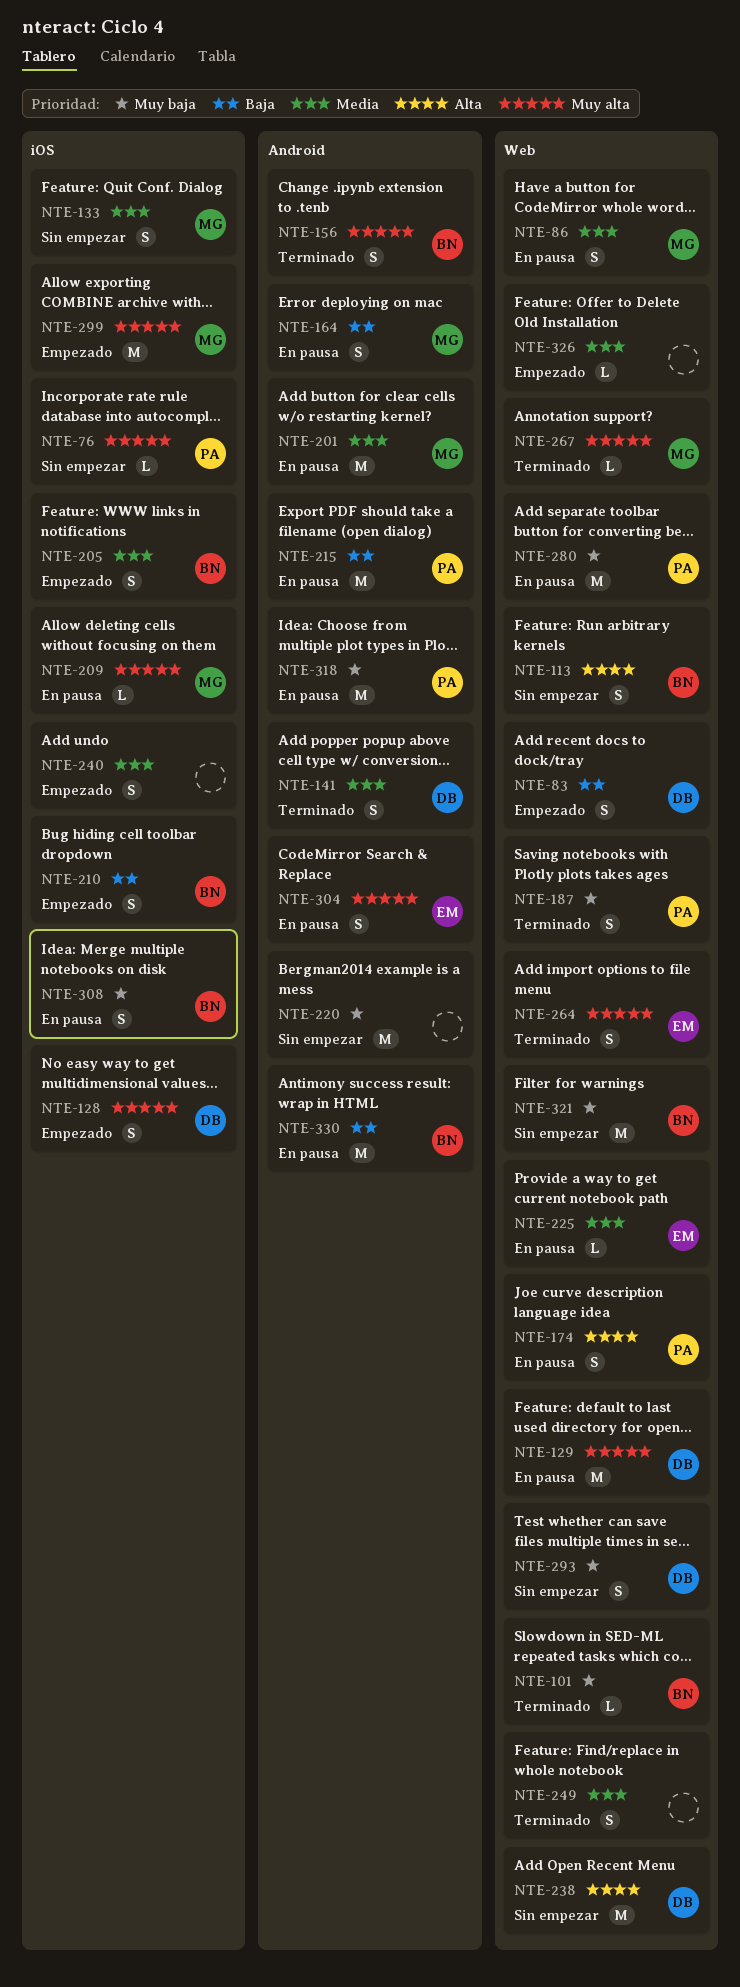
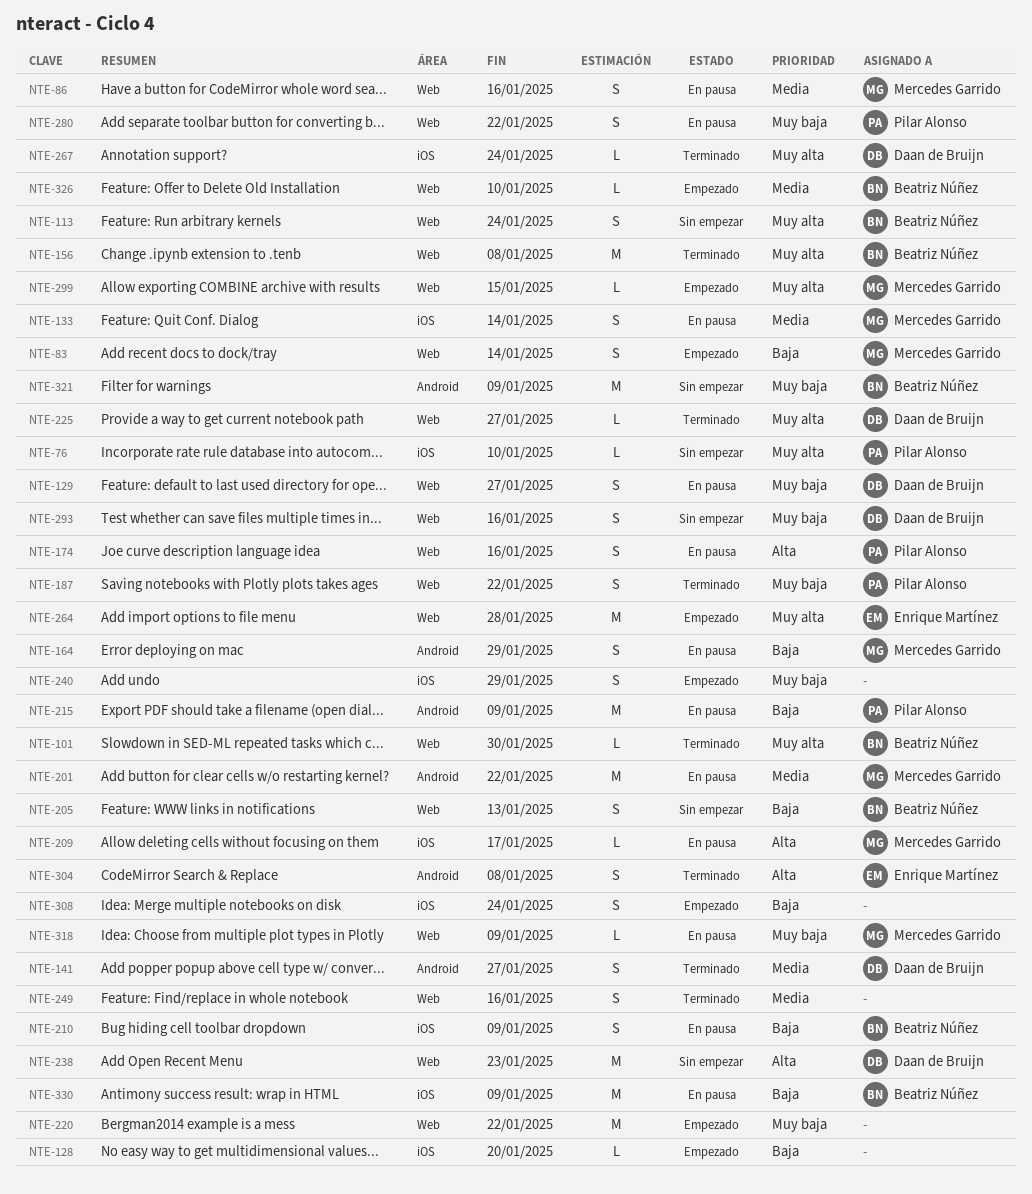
NTE-83, owner: Daan de Bruijn -> Mercedes Garrido
NTE-101, priority: Muy baja -> Muy alta
NTE-113, priority: Alta -> Muy alta
NTE-128, owner: Daan de Bruijn -> none
NTE-128, priority: Muy alta -> Baja
NTE-128, estimate: S -> L
NTE-129, priority: Muy alta -> Muy baja
NTE-129, estimate: M -> S
NTE-133, status: Sin empezar -> En pausa
NTE-156, label: Android -> Web
NTE-156, estimate: S -> M
NTE-205, status: Empezado -> Sin empezar
NTE-205, priority: Media -> Baja
NTE-205, label: iOS -> Web
NTE-209, priority: Muy alta -> Alta
NTE-210, status: Empezado -> En pausa
NTE-220, status: Sin empezar -> Empezado
NTE-220, label: Android -> Web
NTE-225, status: En pausa -> Terminado
NTE-225, owner: Enrique Martínez -> Daan de Bruijn
NTE-225, priority: Media -> Muy alta
NTE-240, priority: Media -> Muy baja
NTE-264, status: Terminado -> Empezado
NTE-264, estimate: S -> M
NTE-267, owner: Mercedes Garrido -> Daan de Bruijn
NTE-267, label: Web -> iOS
NTE-280, estimate: M -> S
NTE-299, label: iOS -> Web
NTE-299, estimate: M -> L
NTE-304, status: En pausa -> Terminado
NTE-304, priority: Muy alta -> Alta
NTE-308, status: En pausa -> Empezado
NTE-308, owner: Beatriz Núñez -> none
NTE-308, priority: Muy baja -> Baja
NTE-318, owner: Pilar Alonso -> Mercedes Garrido
NTE-318, label: Android -> Web
NTE-318, estimate: M -> L
NTE-321, label: Web -> Android
NTE-326, owner: none -> Beatriz Núñez
NTE-330, label: Android -> iOS

